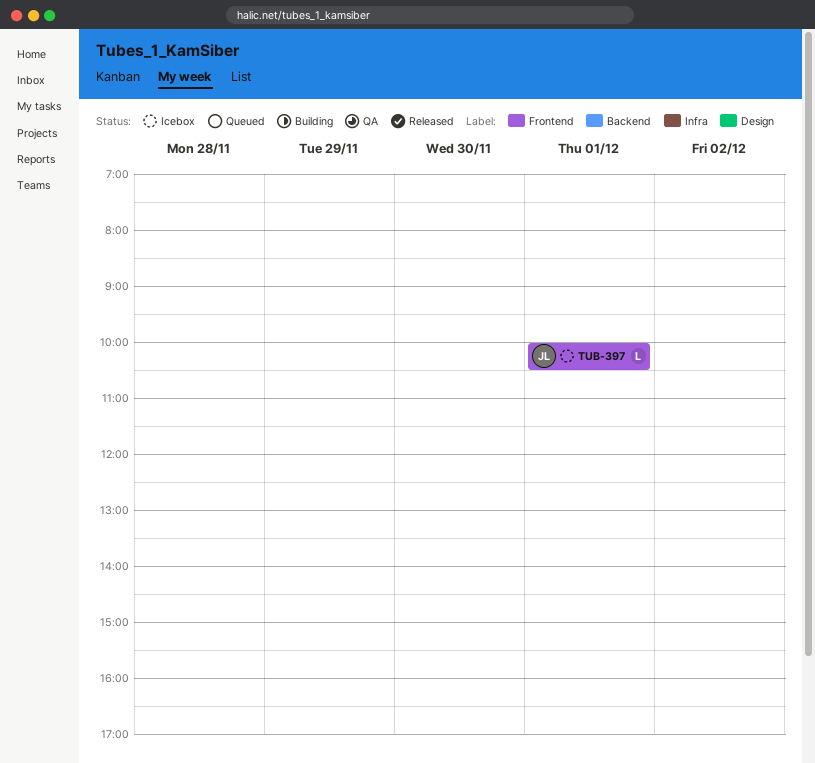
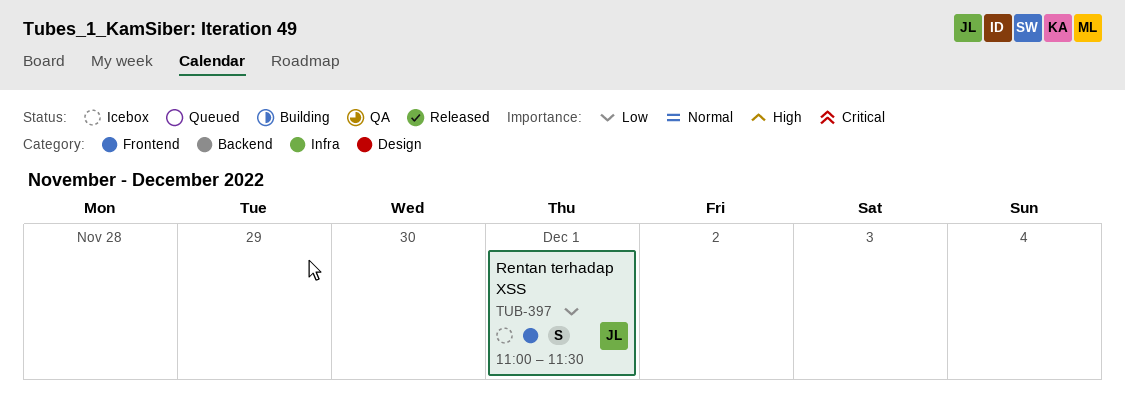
TUB-397, estimate: L -> S
TUB-397, begins: 10:00 -> 11:00
TUB-397, ends: 10:30 -> 11:30

